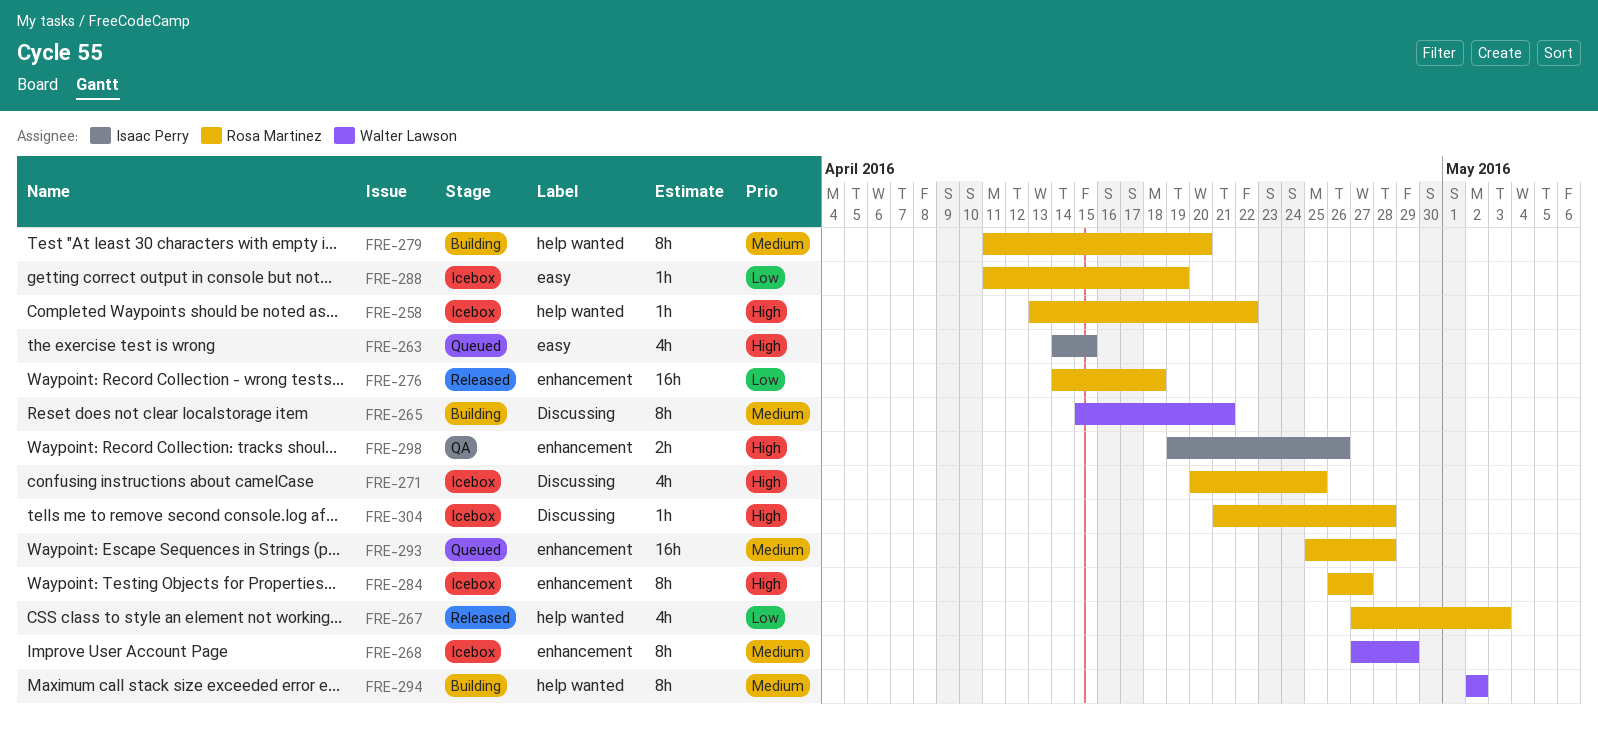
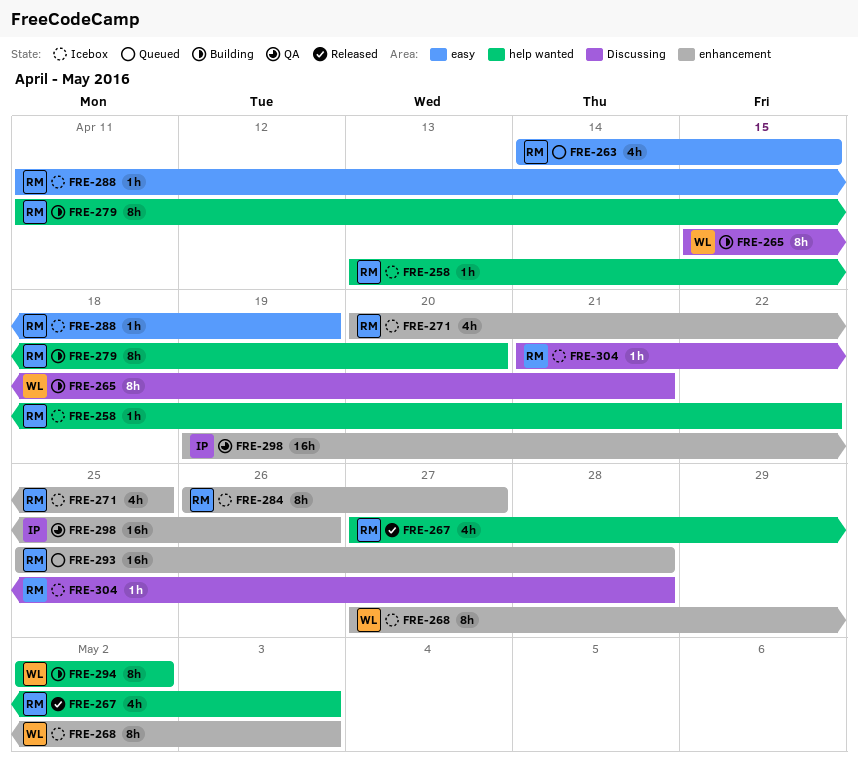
FRE-263, owner: Isaac Perry -> Rosa Martinez
FRE-268, due: Apr 29 -> May 3
FRE-271, label: Discussing -> enhancement
FRE-276: present -> none
FRE-298, estimate: 2h -> 16h

